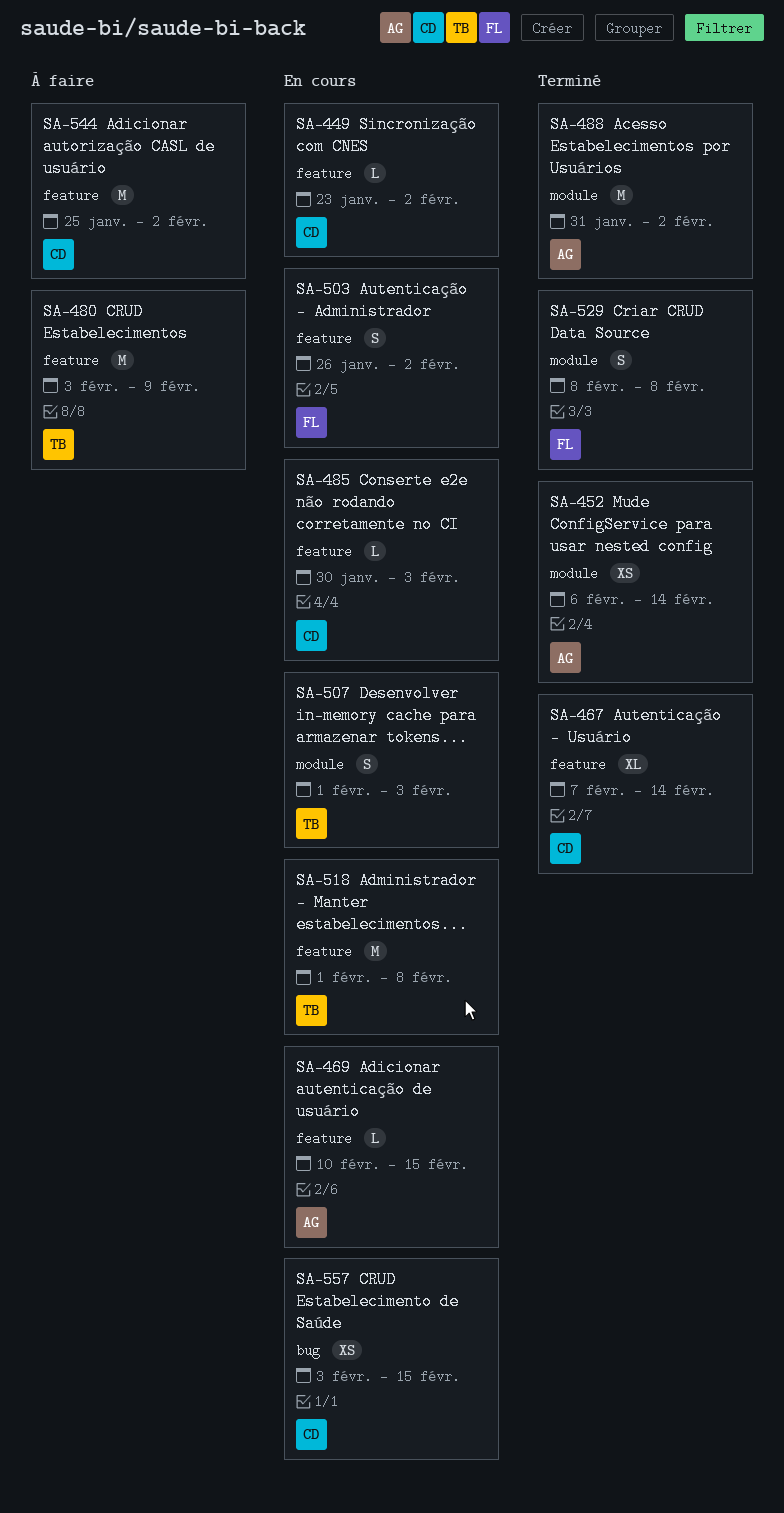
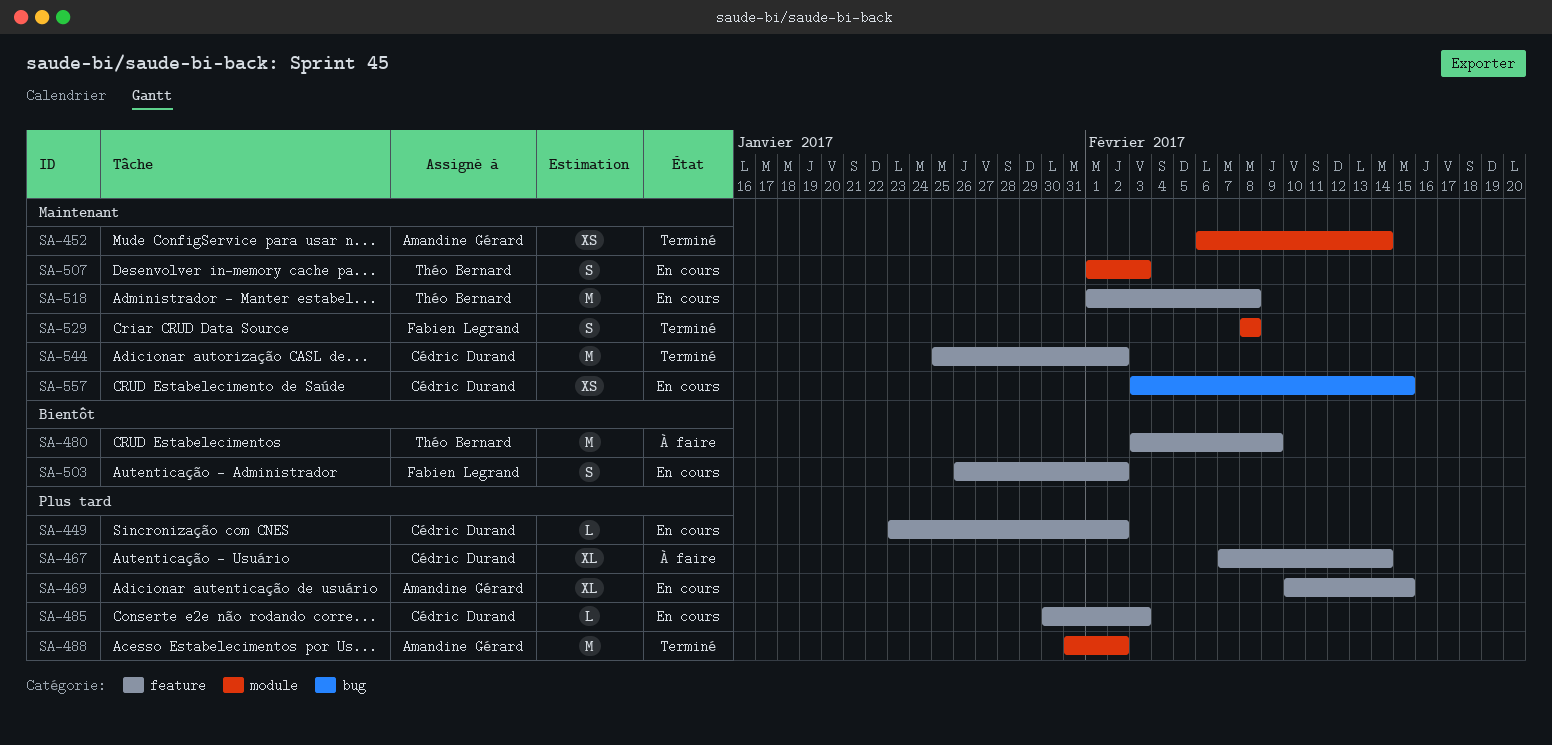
SA-467, status: Terminé -> À faire
SA-469, estimate: L -> XL
SA-544, status: À faire -> Terminé

